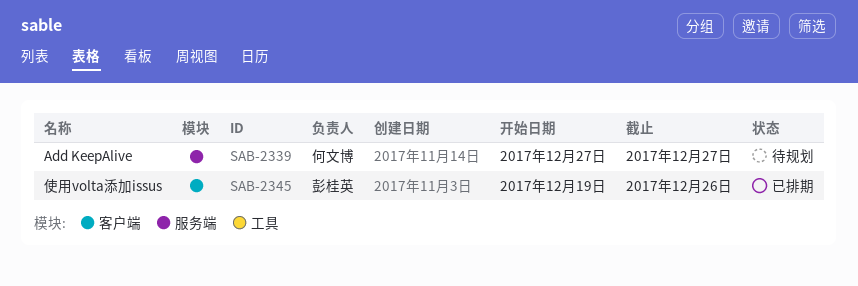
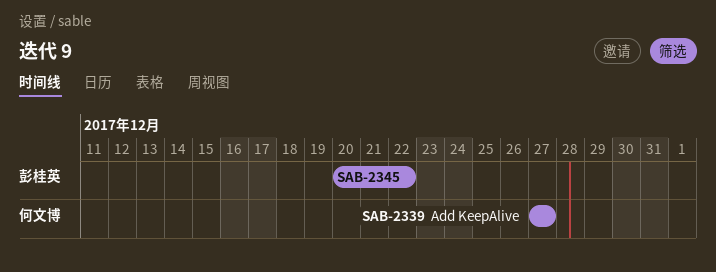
SAB-2345, start: Dec 19 -> Dec 20
SAB-2345, due: Dec 26 -> Dec 22

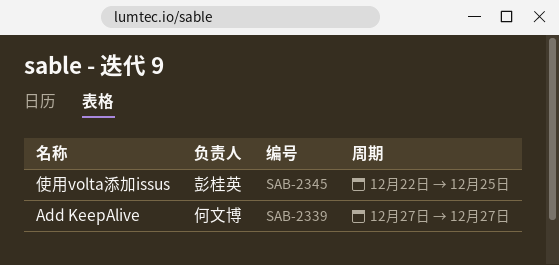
SAB-2345, start: Dec 20 -> Dec 22
SAB-2345, due: Dec 22 -> Dec 25

